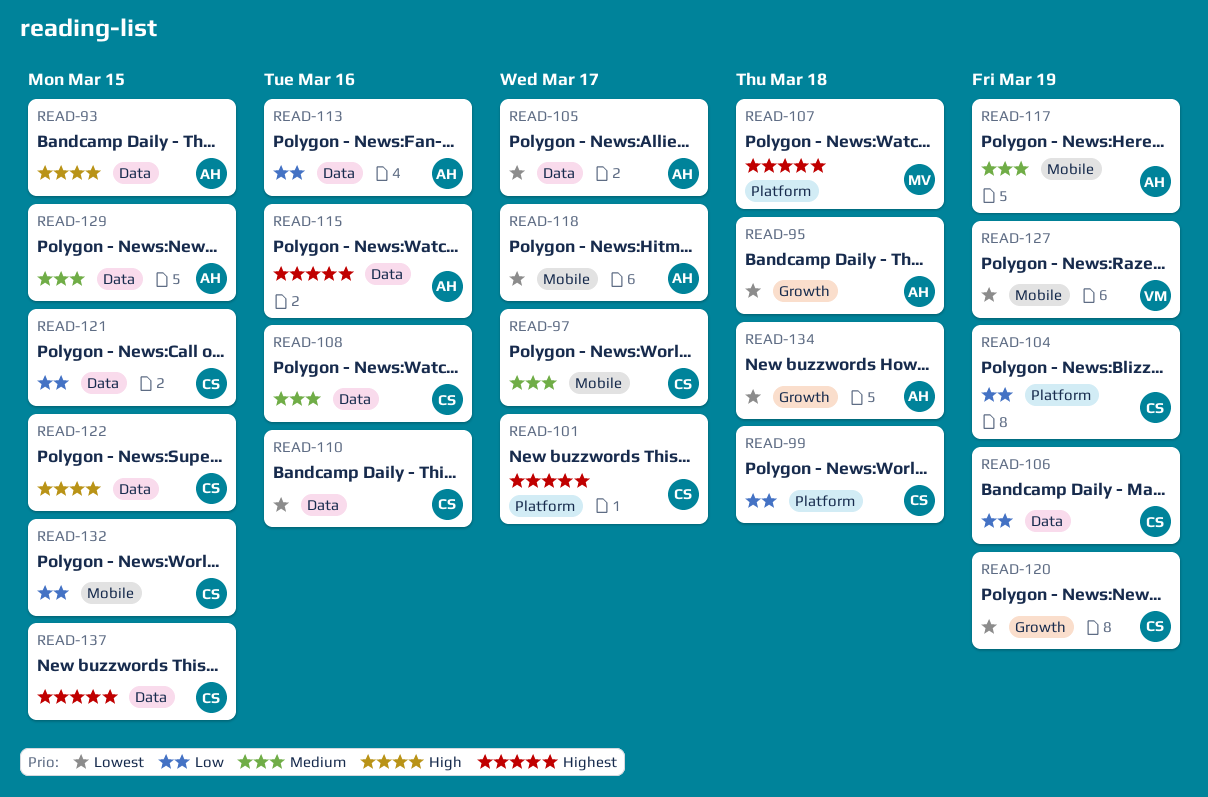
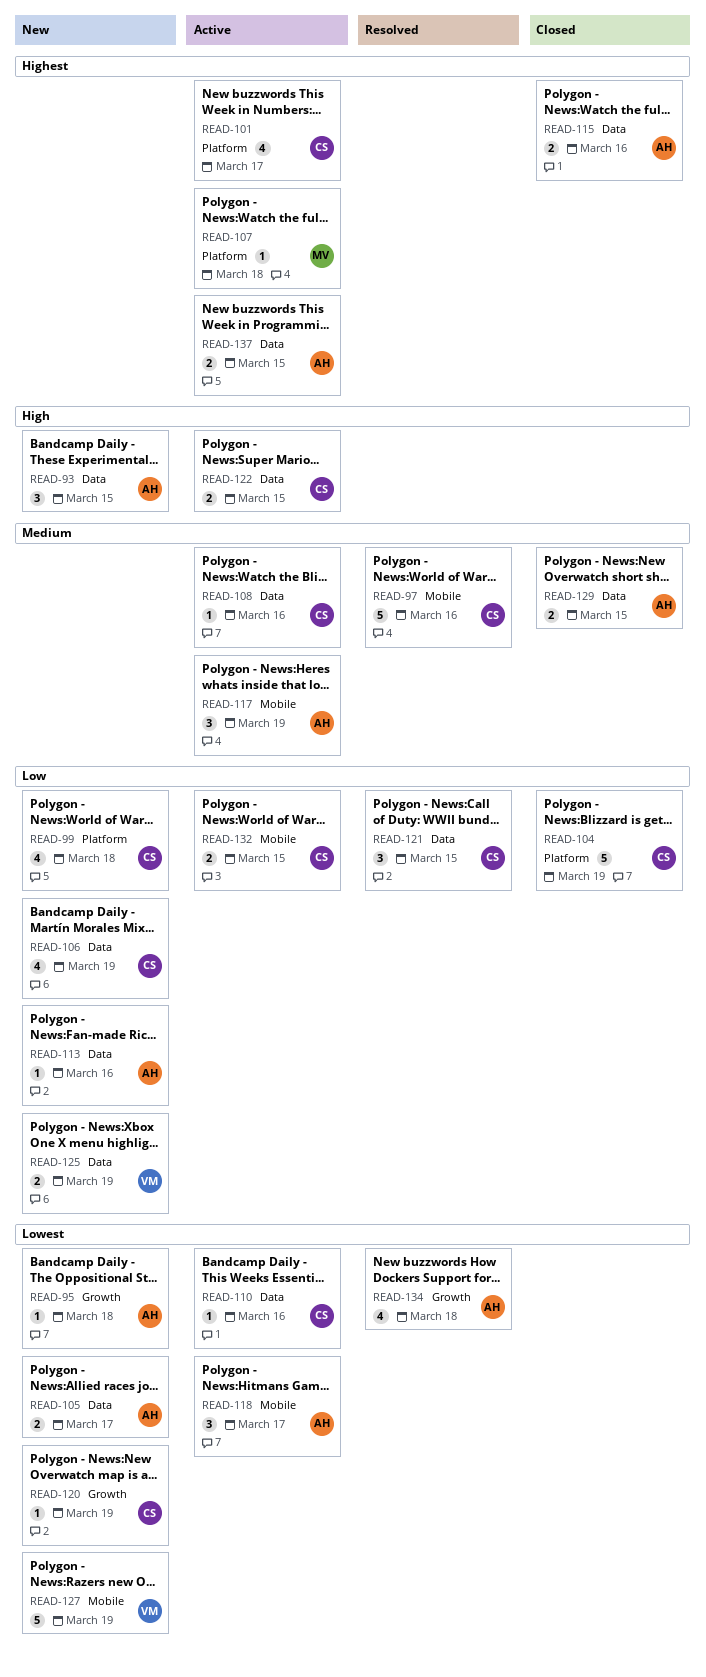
READ-97, due: Mar 17 -> Mar 16
READ-125: none -> present
READ-137, owner: CS -> AH

